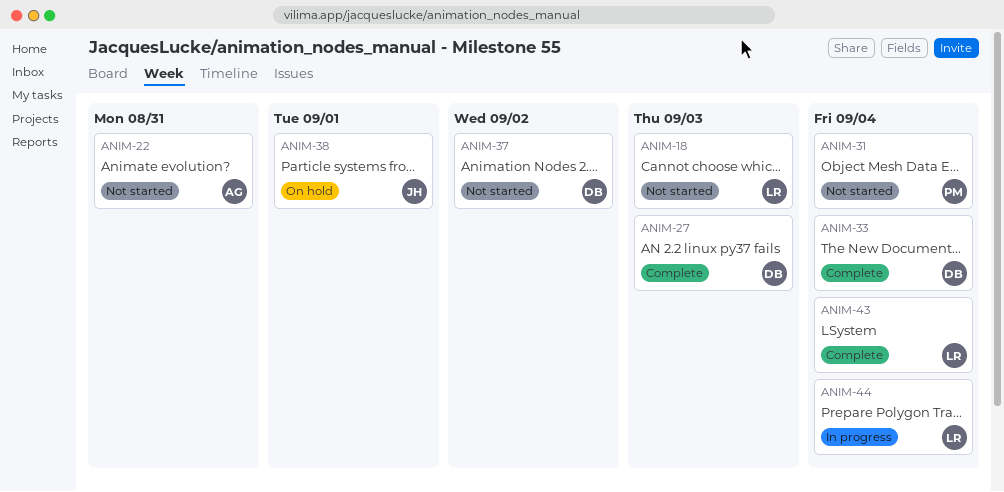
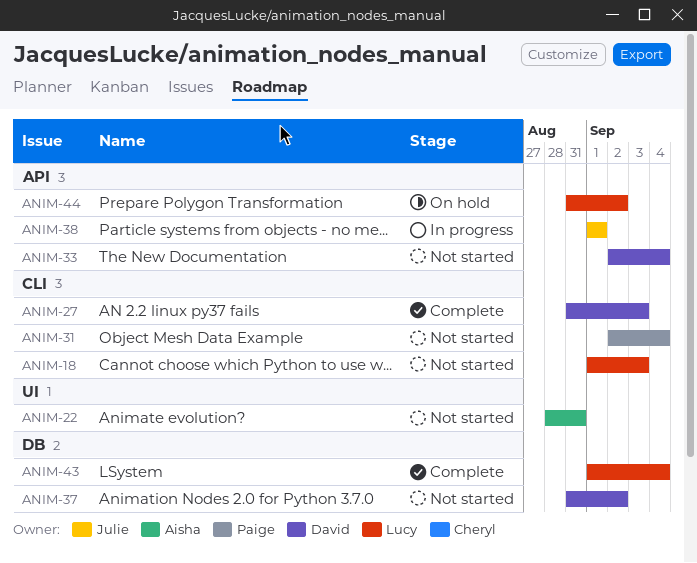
ANIM-33, status: Complete -> Not started
ANIM-38, status: On hold -> In progress
ANIM-44, status: In progress -> On hold
ANIM-44, due: Sep 4 -> Sep 2

